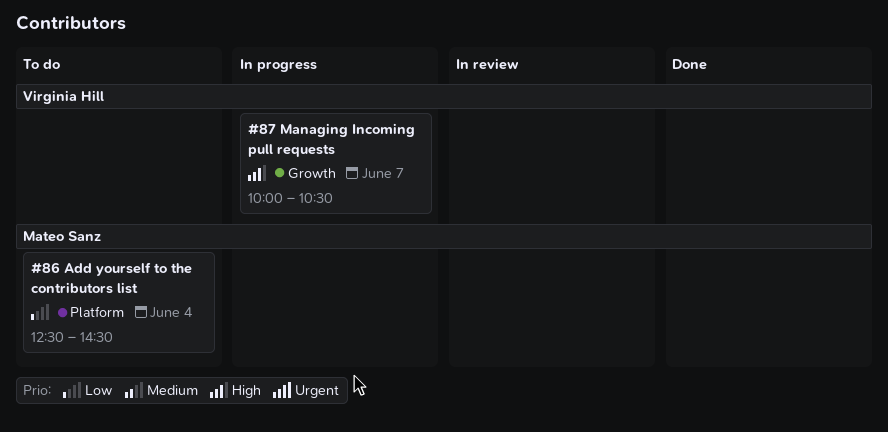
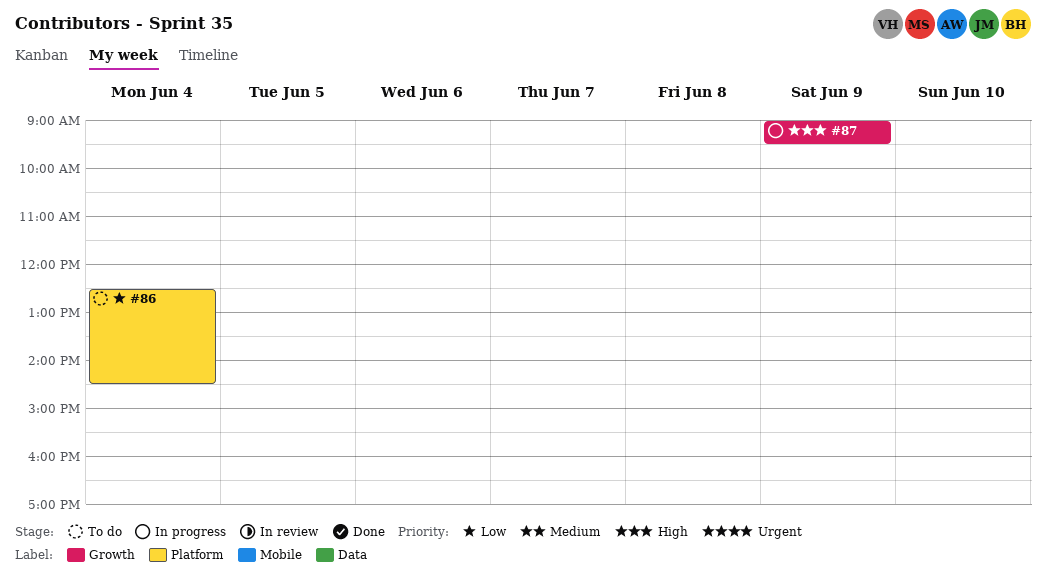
#87, day: Jun 7 -> Jun 9
#87, begins: 10:00 -> 09:00
#87, ends: 10:30 -> 09:30

